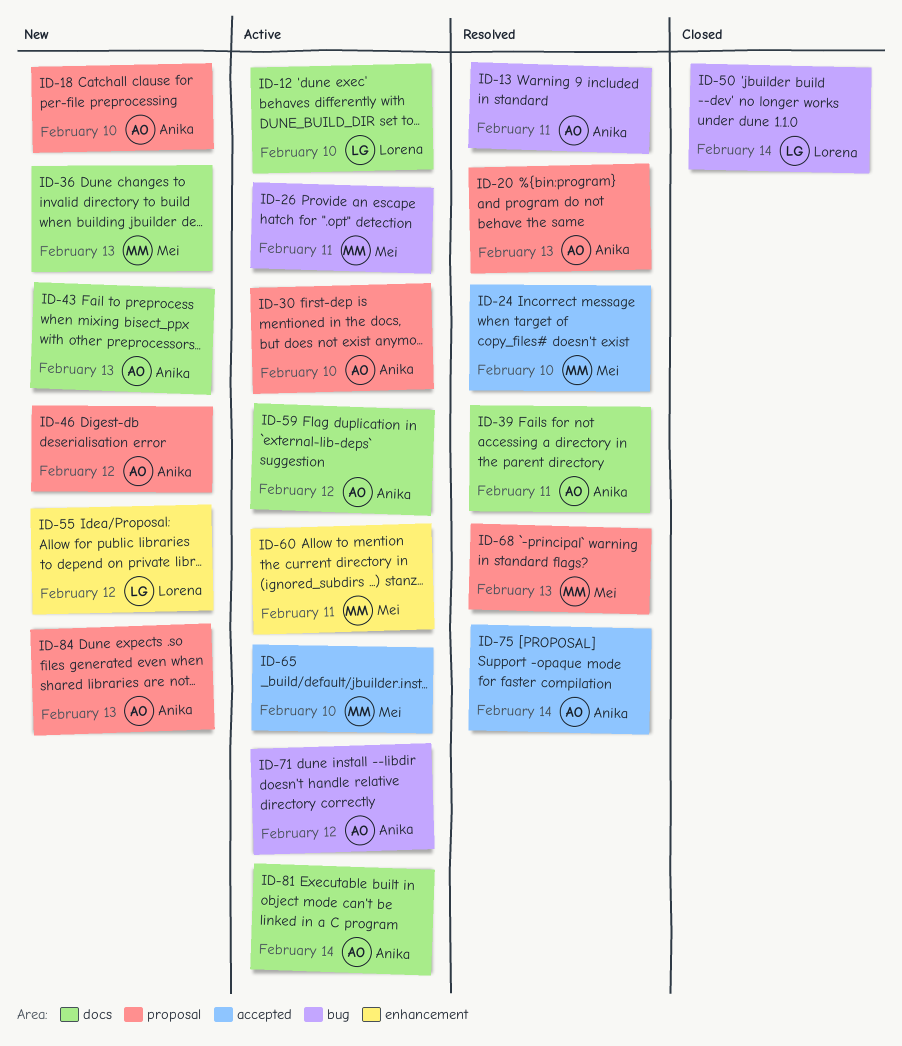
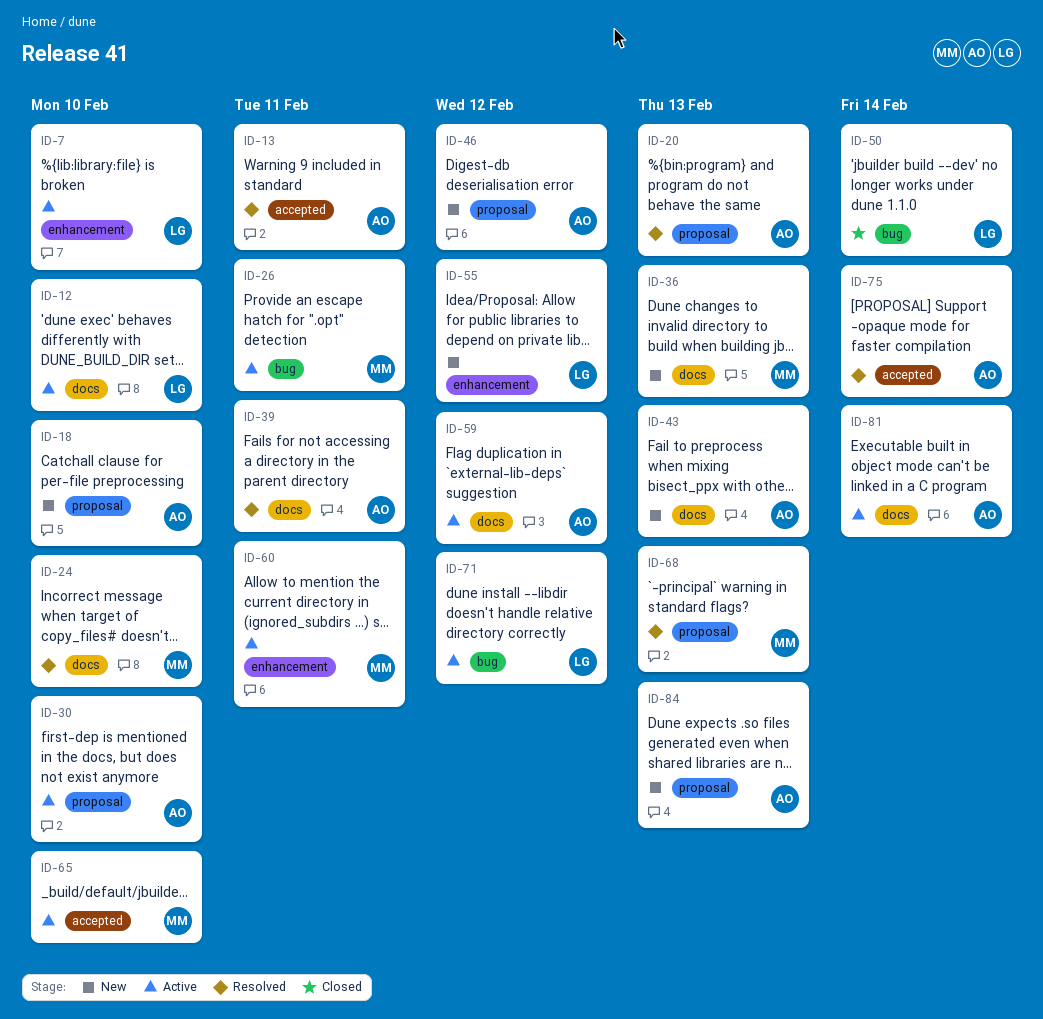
ID-7: none -> present
ID-13, label: bug -> accepted
ID-24, label: accepted -> docs
ID-71, owner: Anika -> Lorena

